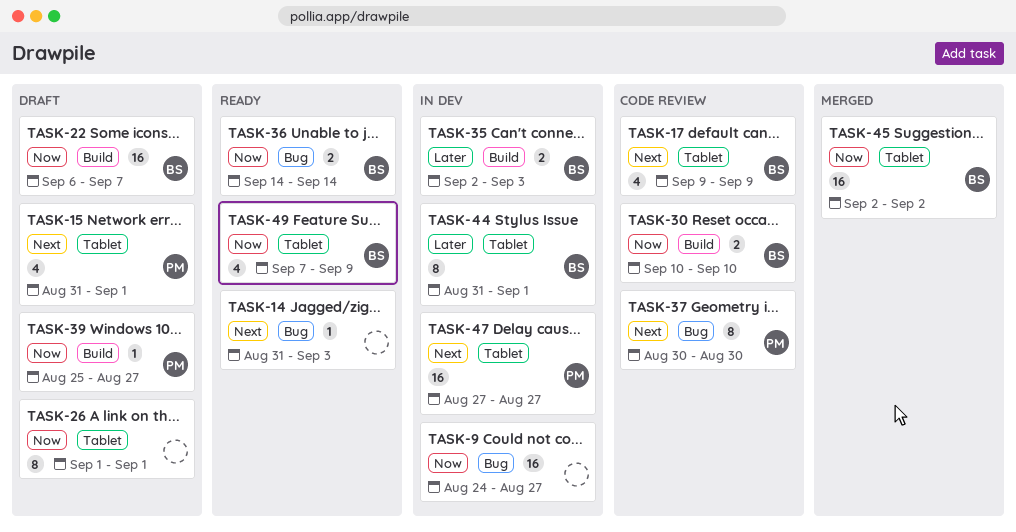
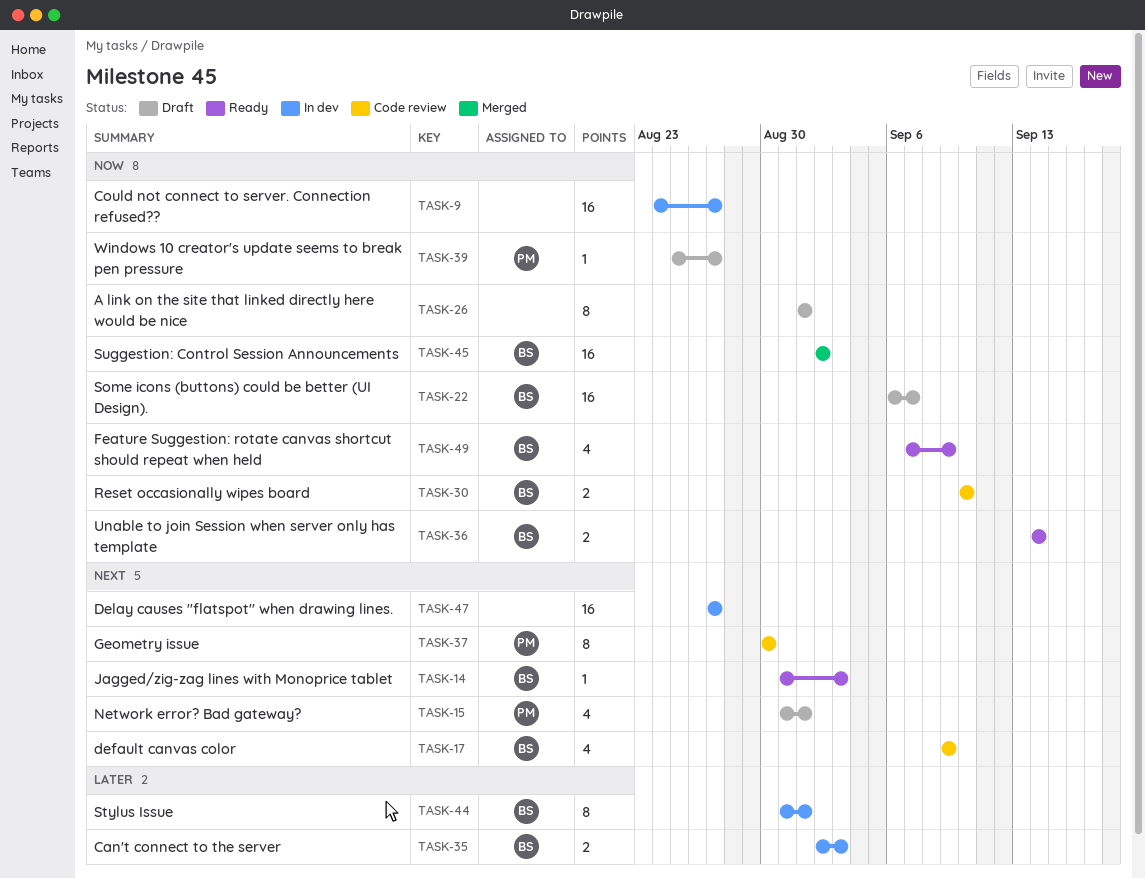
TASK-14, owner: none -> BS
TASK-47, owner: PM -> none

